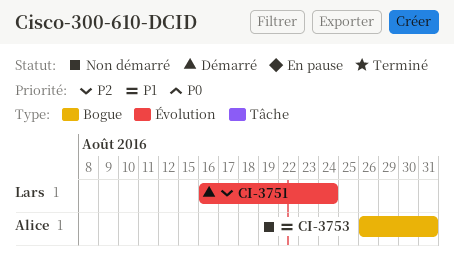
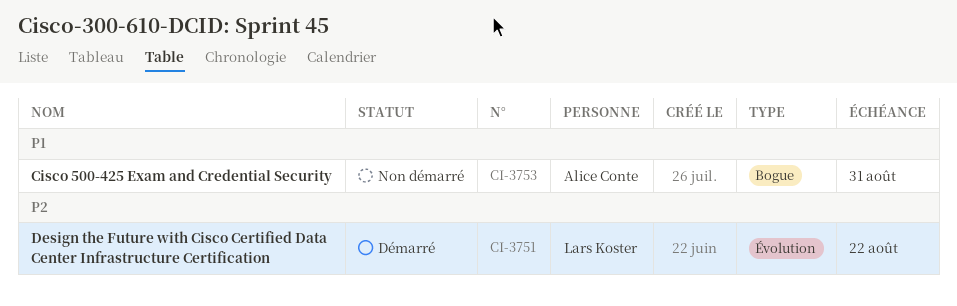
CI-3751, due: Aug 24 -> Aug 22

